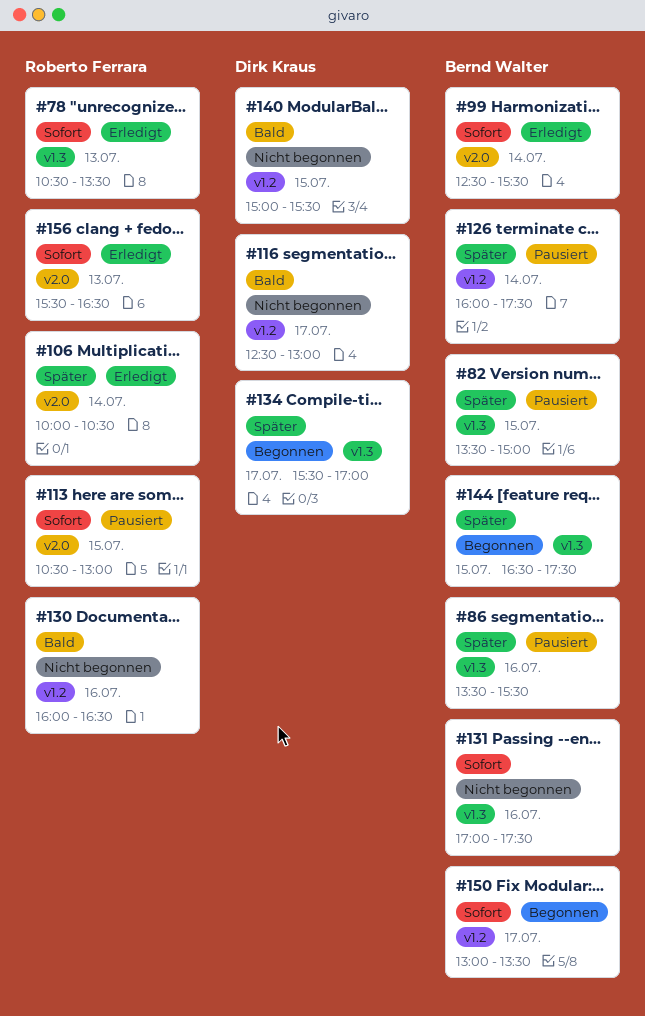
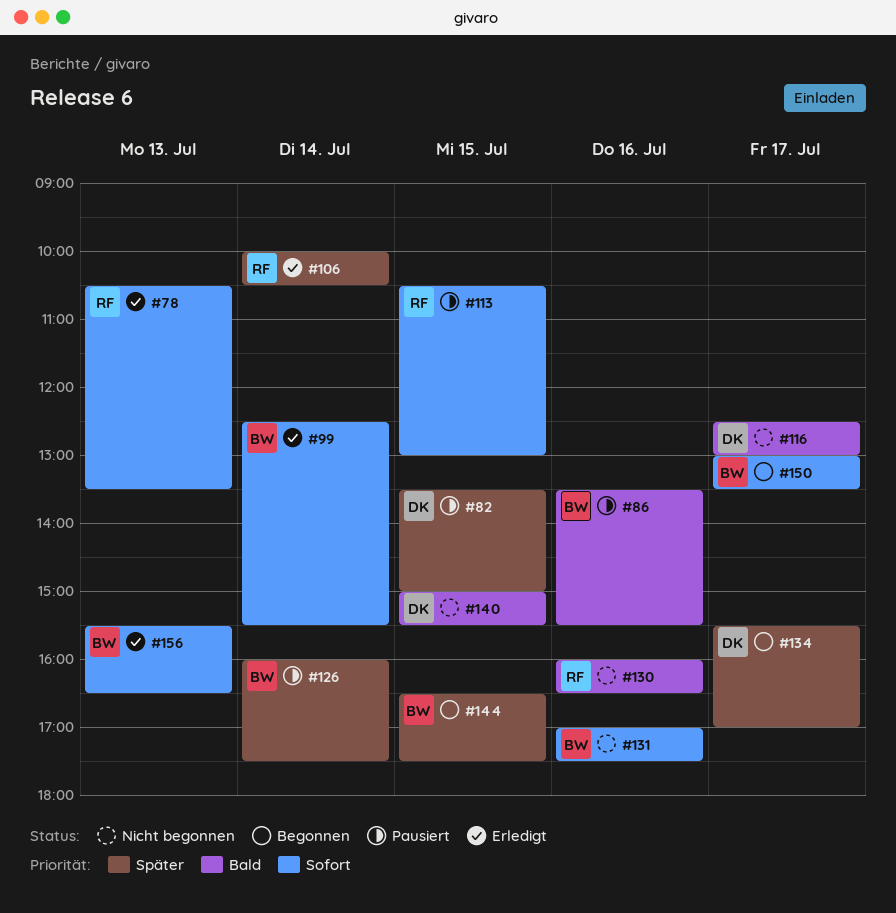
#82, owner: Bernd Walter -> Dirk Kraus
#86, priority: Später -> Bald
#156, owner: Roberto Ferrara -> Bernd Walter

